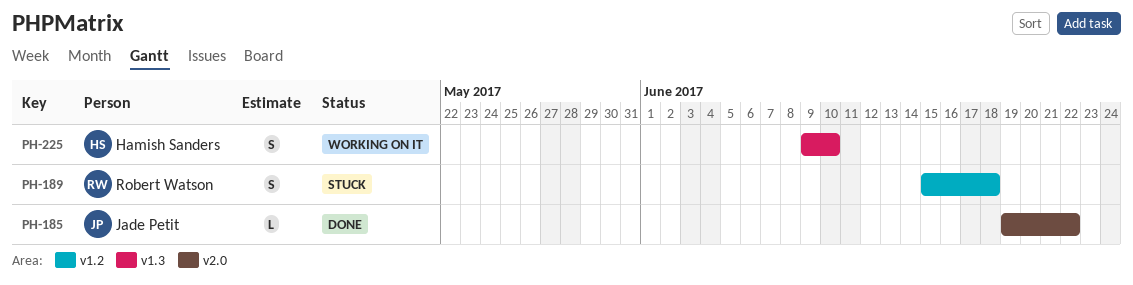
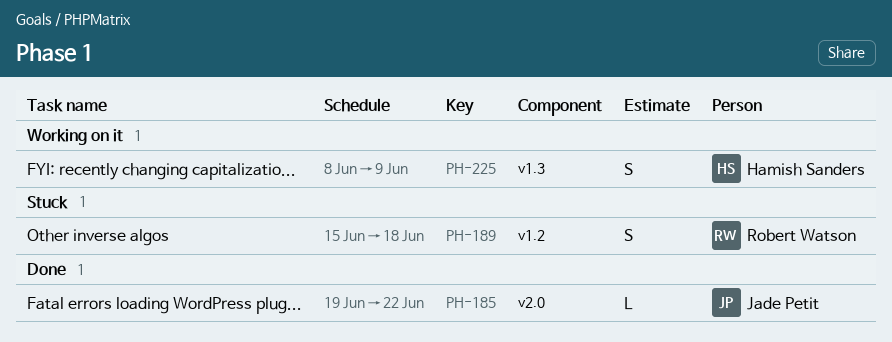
PH-225, start: Jun 9 -> Jun 8
PH-225, due: Jun 10 -> Jun 9

